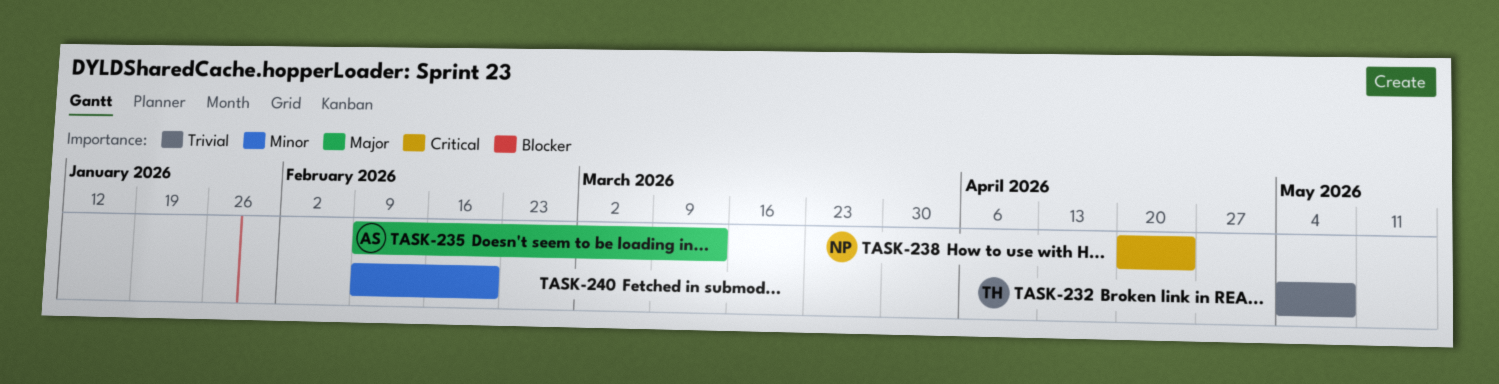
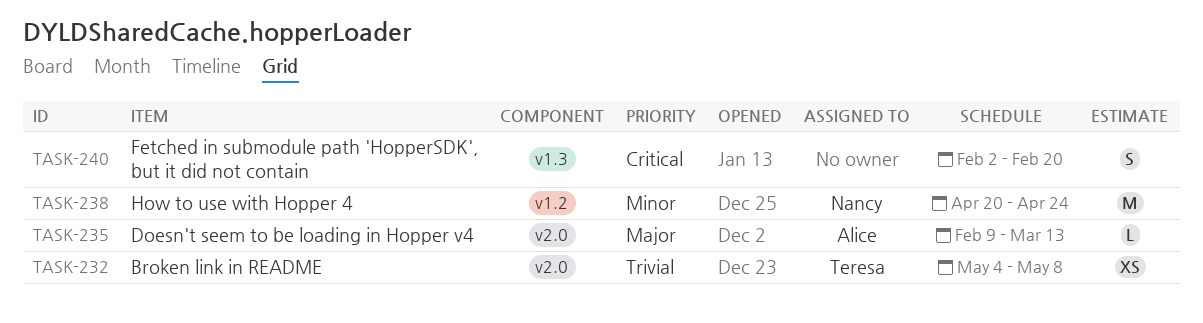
TASK-238, priority: Critical -> Minor
TASK-240, priority: Minor -> Critical
TASK-240, start: Feb 9 -> Feb 2

